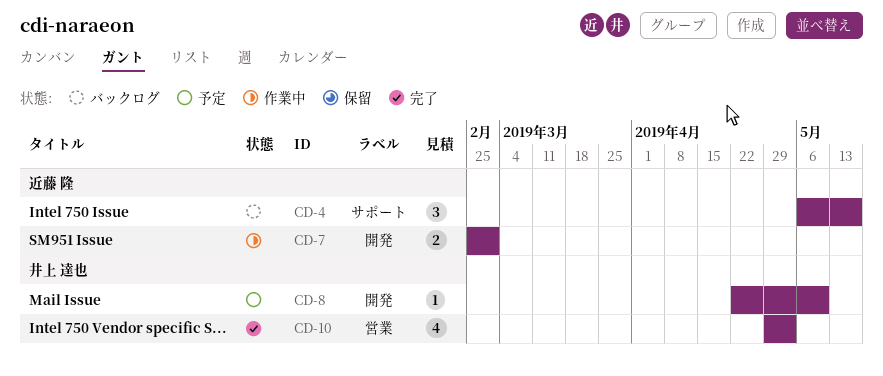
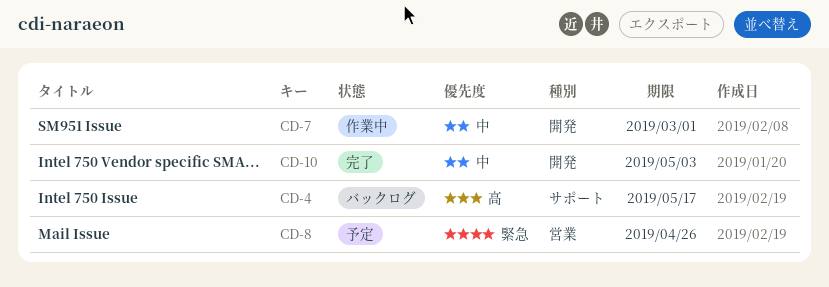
CD-8, label: 開発 -> 営業
CD-8, due: May 10 -> Apr 26
CD-10, label: 営業 -> 開発

